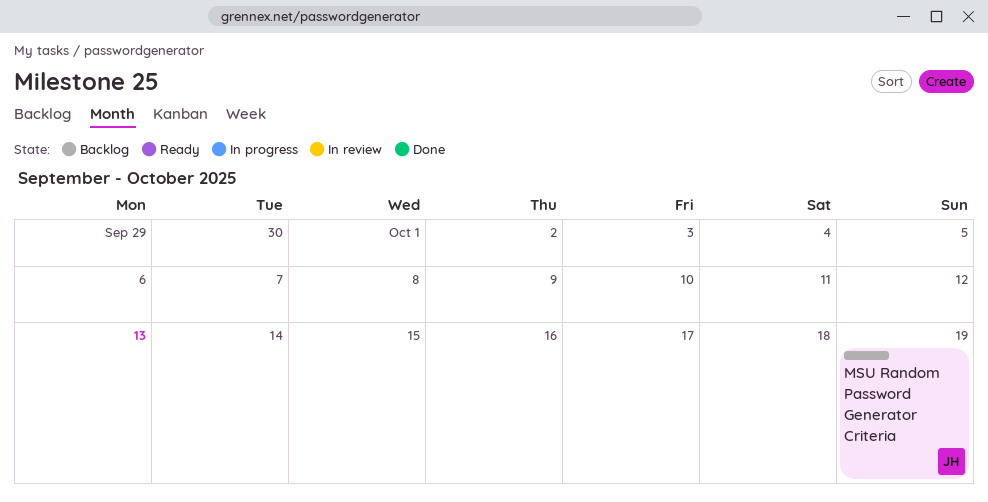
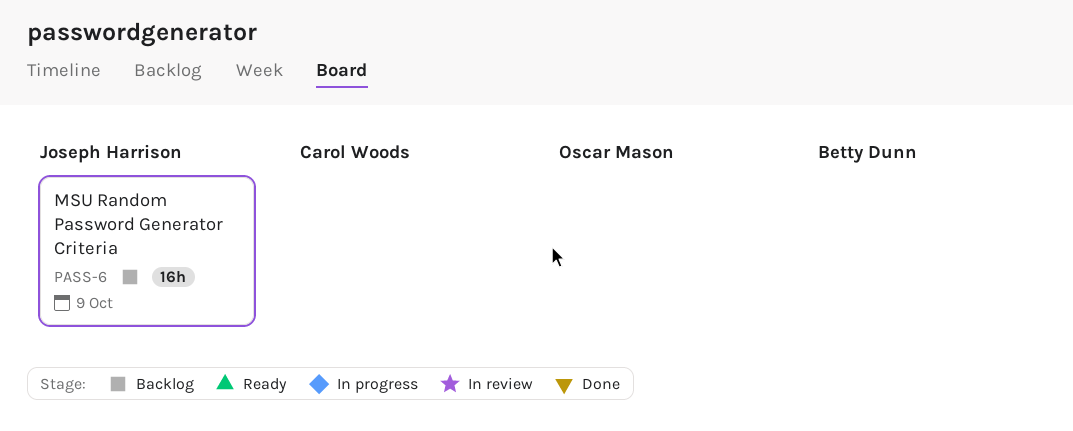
MSU Random Password Generator Criteria, due: Oct 19 -> Oct 9

